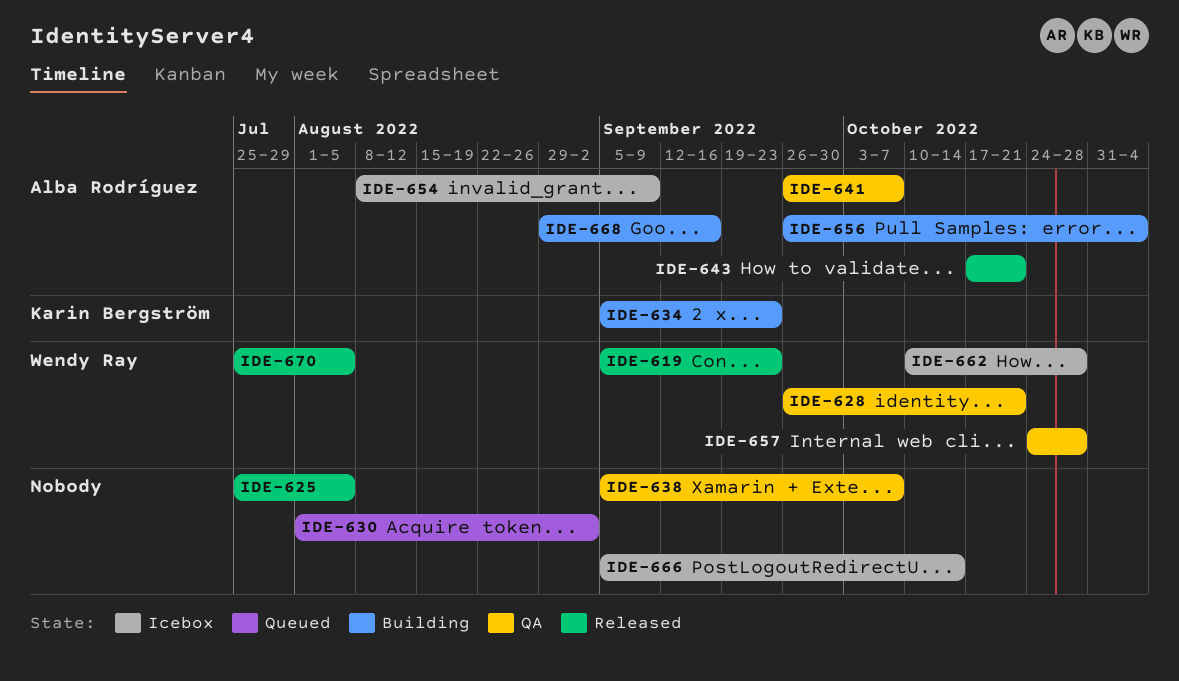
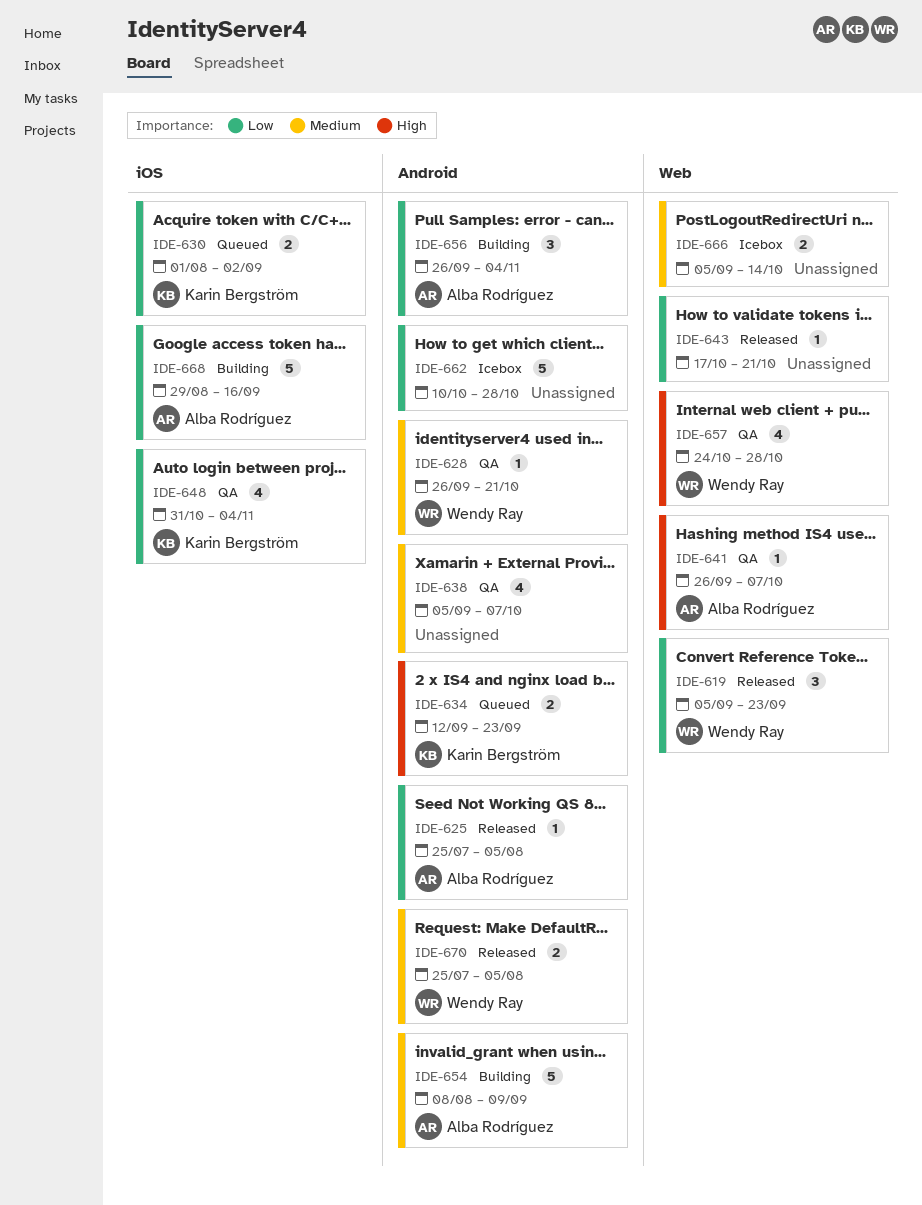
IDE-625, owner: none -> Alba Rodríguez
IDE-630, owner: none -> Karin Bergström
IDE-634, status: Building -> Queued
IDE-634, start: Sep 5 -> Sep 12
IDE-643, owner: Alba Rodríguez -> none
IDE-648: none -> present
IDE-654, status: Icebox -> Building
IDE-662, owner: Wendy Ray -> none

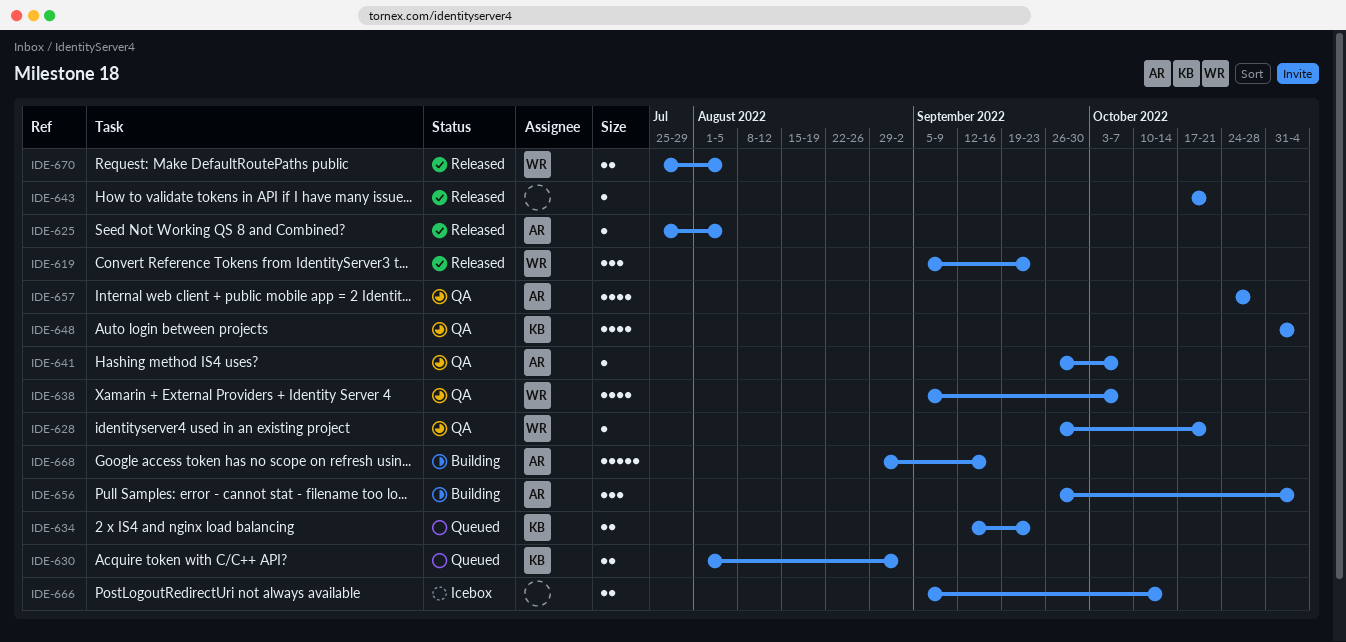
IDE-638, owner: none -> Wendy Ray
IDE-654: present -> none
IDE-657, owner: Wendy Ray -> Alba Rodríguez
IDE-662: present -> none

